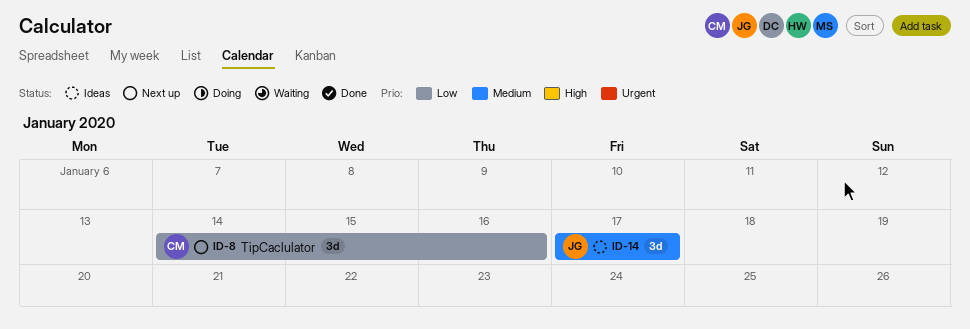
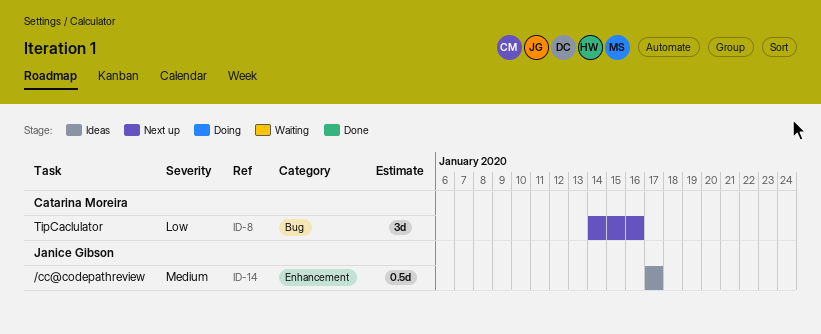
ID-14, estimate: 3d -> 0.5d

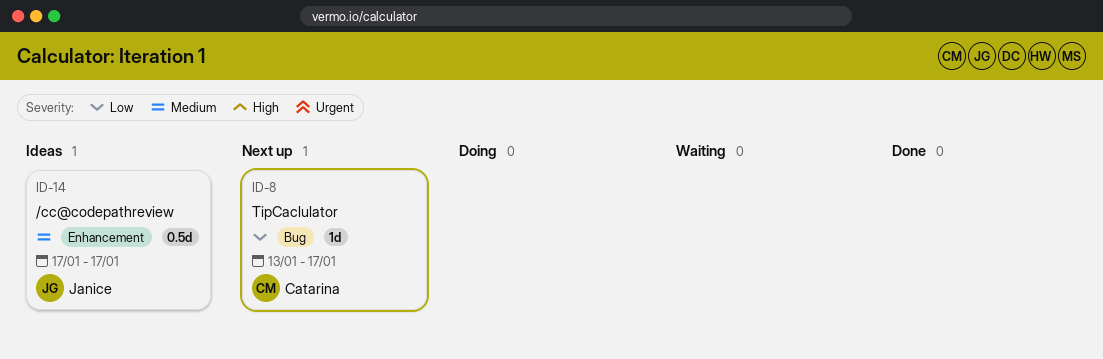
ID-8, estimate: 3d -> 1d
ID-8, start: Jan 14 -> Jan 13
ID-8, due: Jan 16 -> Jan 17

